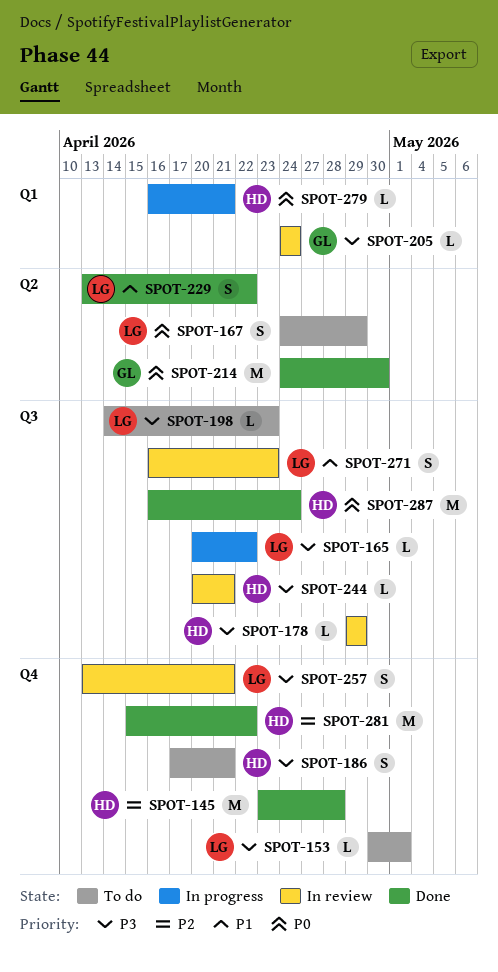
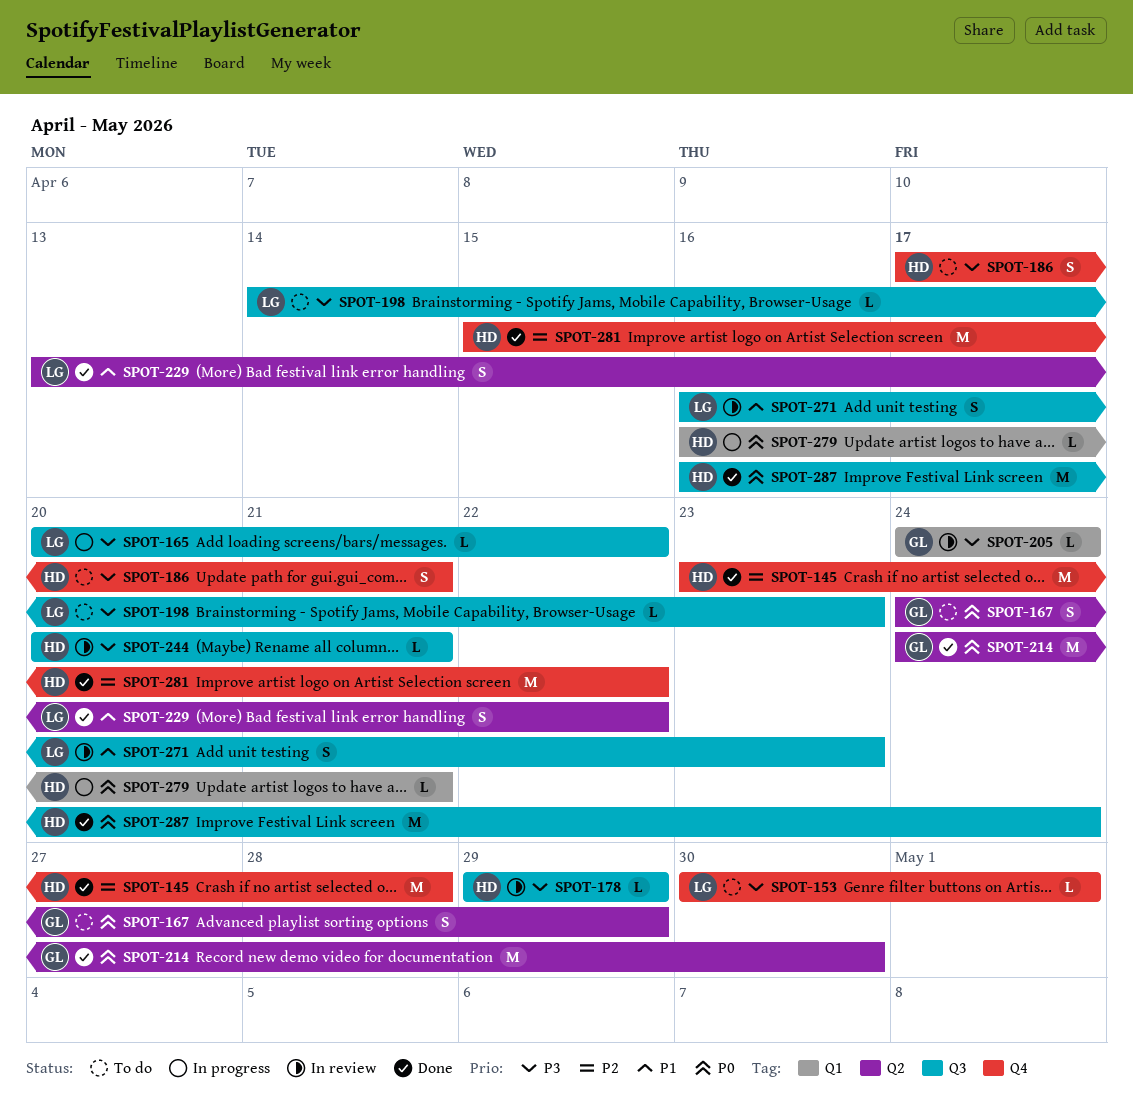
SPOT-167, owner: LG -> GL
SPOT-257: present -> none

